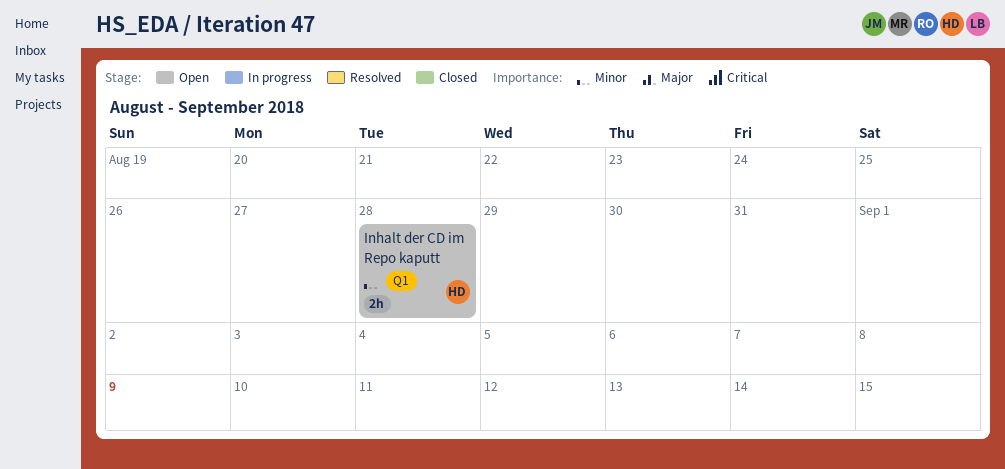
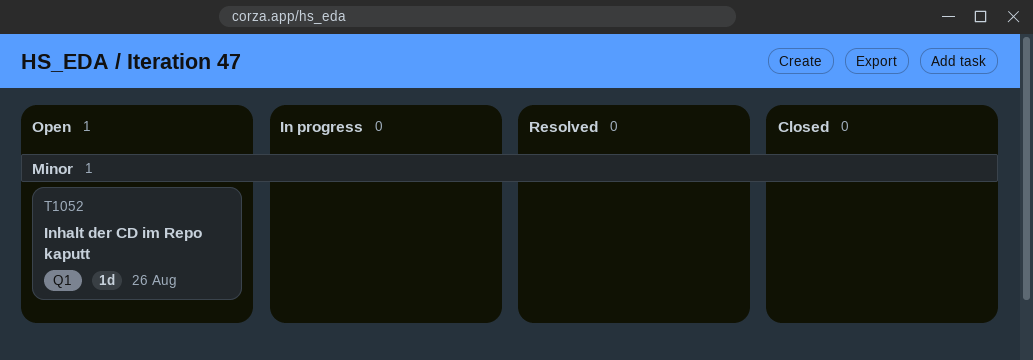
Inhalt der CD im Repo kaputt, estimate: 2h -> 1d
Inhalt der CD im Repo kaputt, due: Aug 28 -> Aug 26

